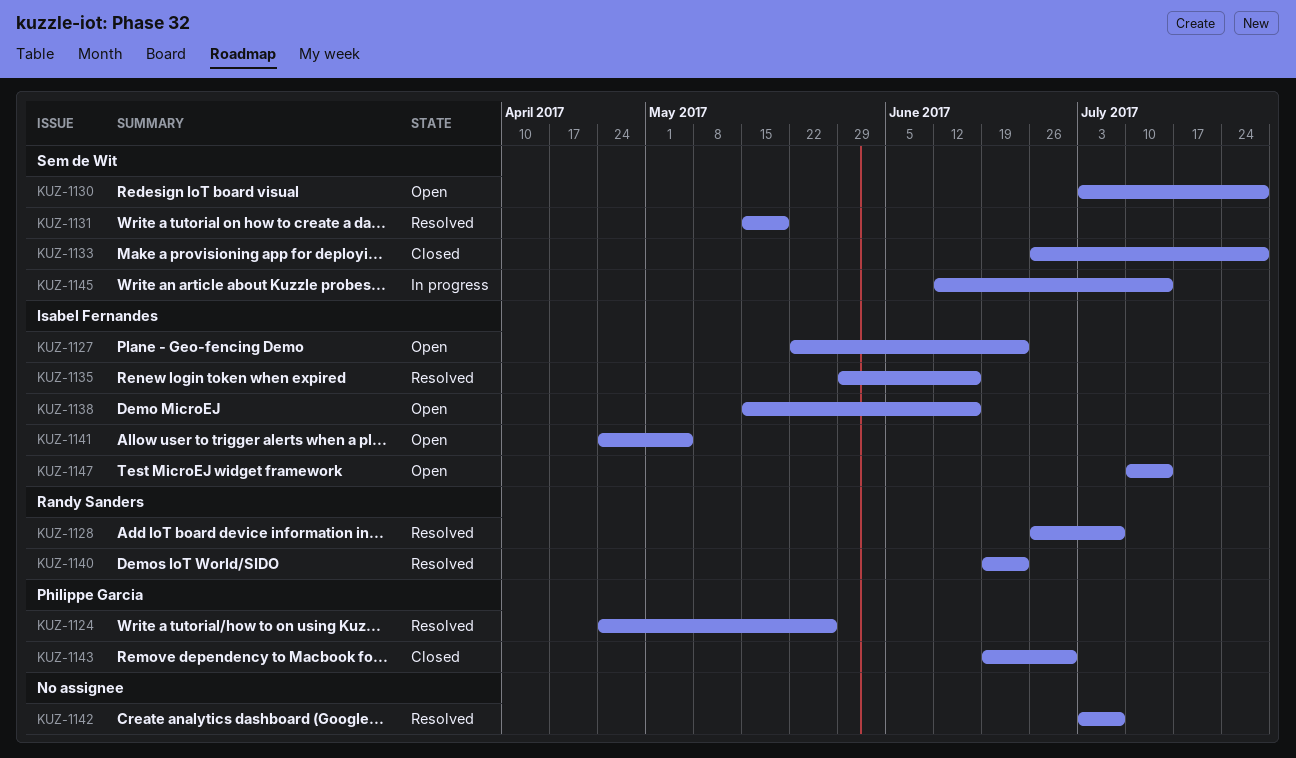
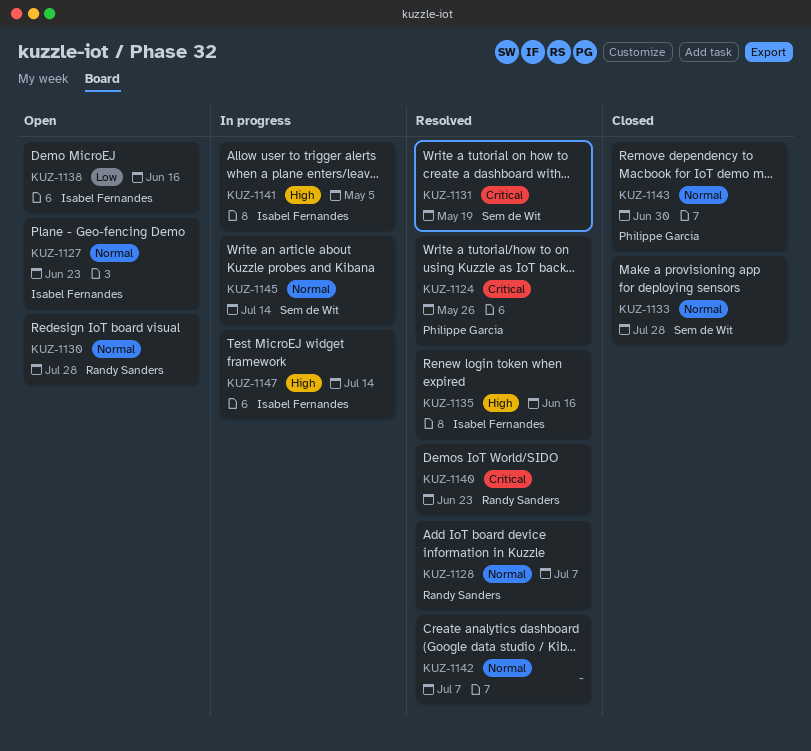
KUZ-1130, owner: Sem de Wit -> Randy Sanders
KUZ-1141, status: Open -> In progress
KUZ-1147, status: Open -> In progress

